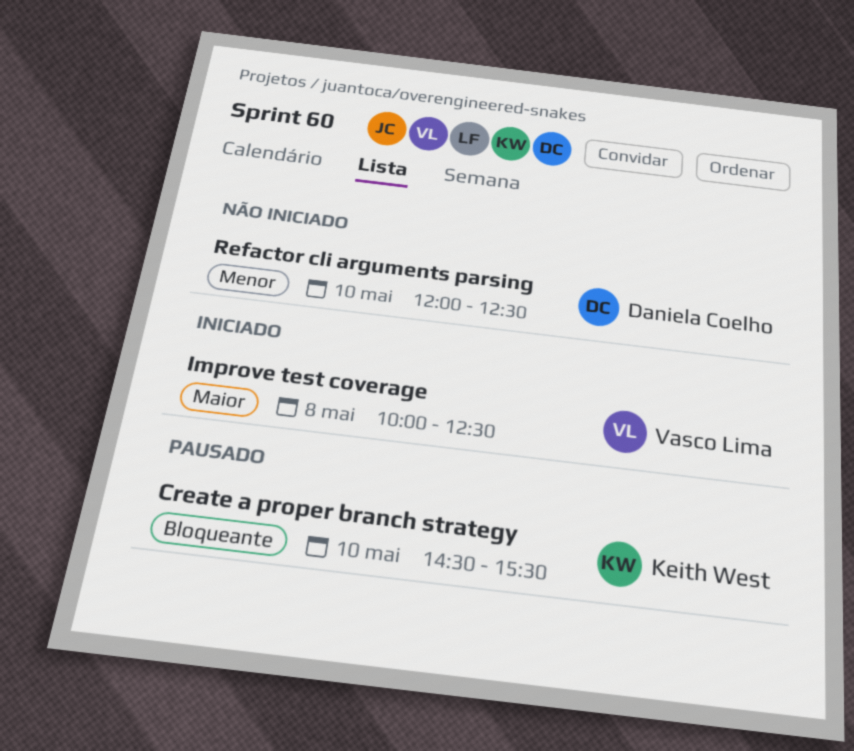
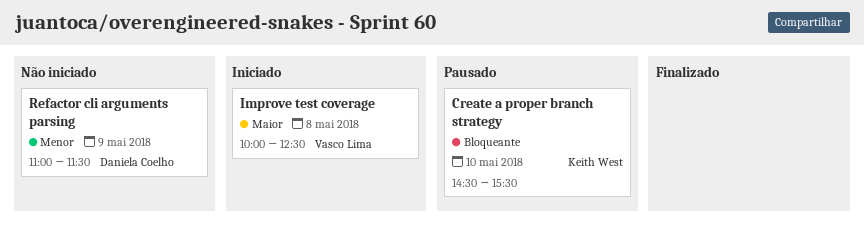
Refactor cli arguments parsing, day: May 10 -> May 9
Refactor cli arguments parsing, begins: 12:00 -> 11:00
Refactor cli arguments parsing, ends: 12:30 -> 11:30

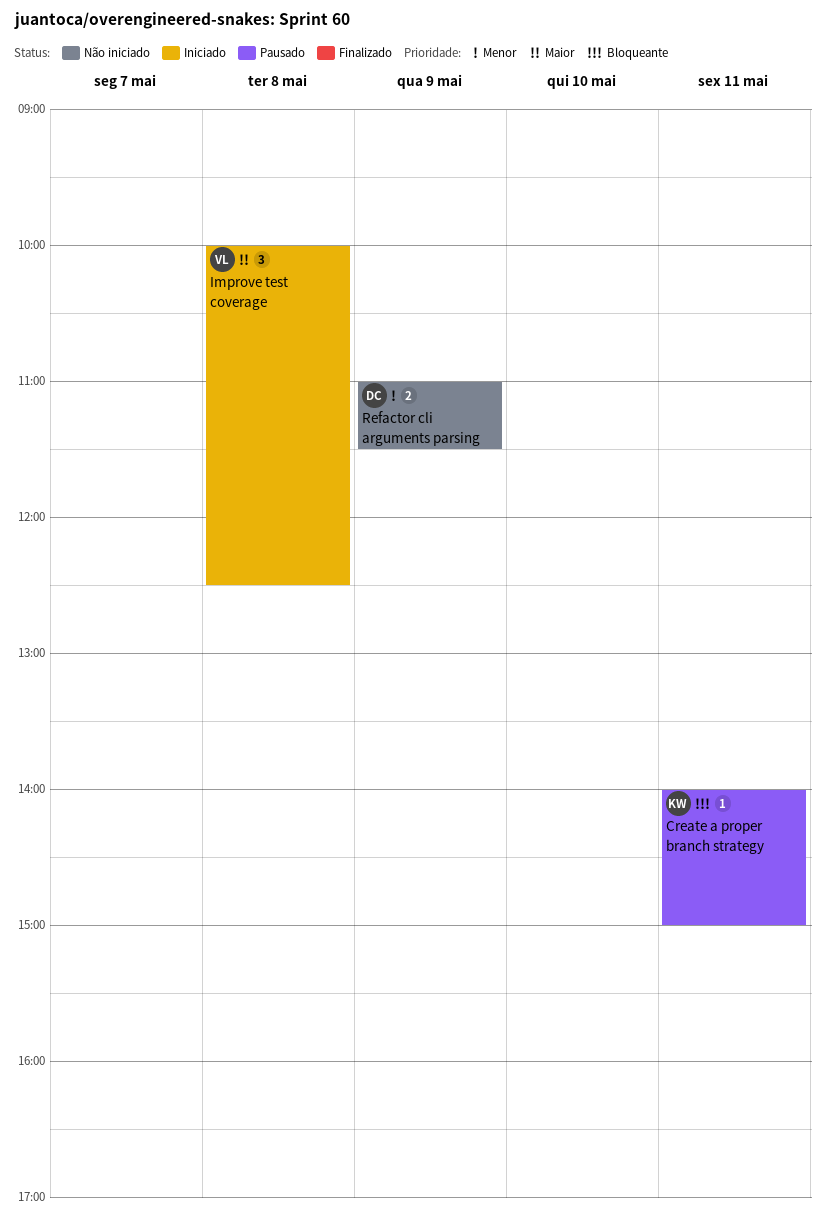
Create a proper branch strategy, day: May 10 -> May 11
Create a proper branch strategy, begins: 14:30 -> 14:00
Create a proper branch strategy, ends: 15:30 -> 15:00

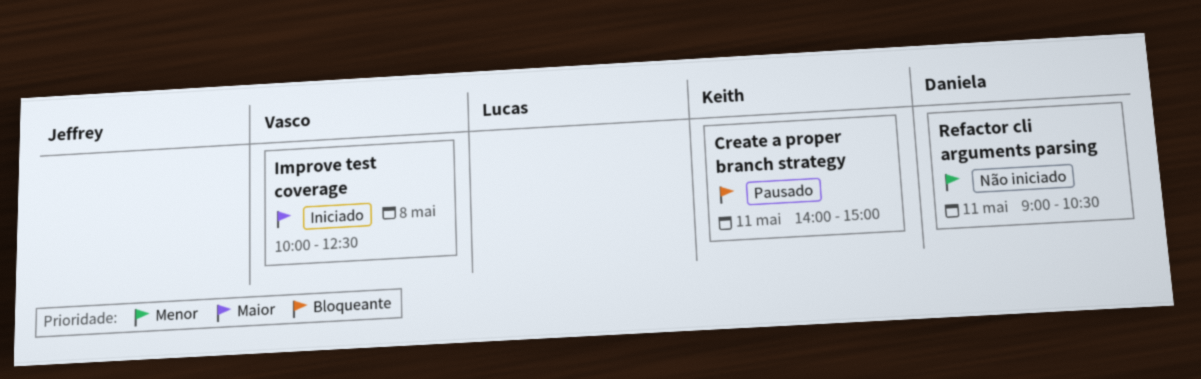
Refactor cli arguments parsing, day: May 9 -> May 11
Refactor cli arguments parsing, begins: 11:00 -> 09:00
Refactor cli arguments parsing, ends: 11:30 -> 10:30

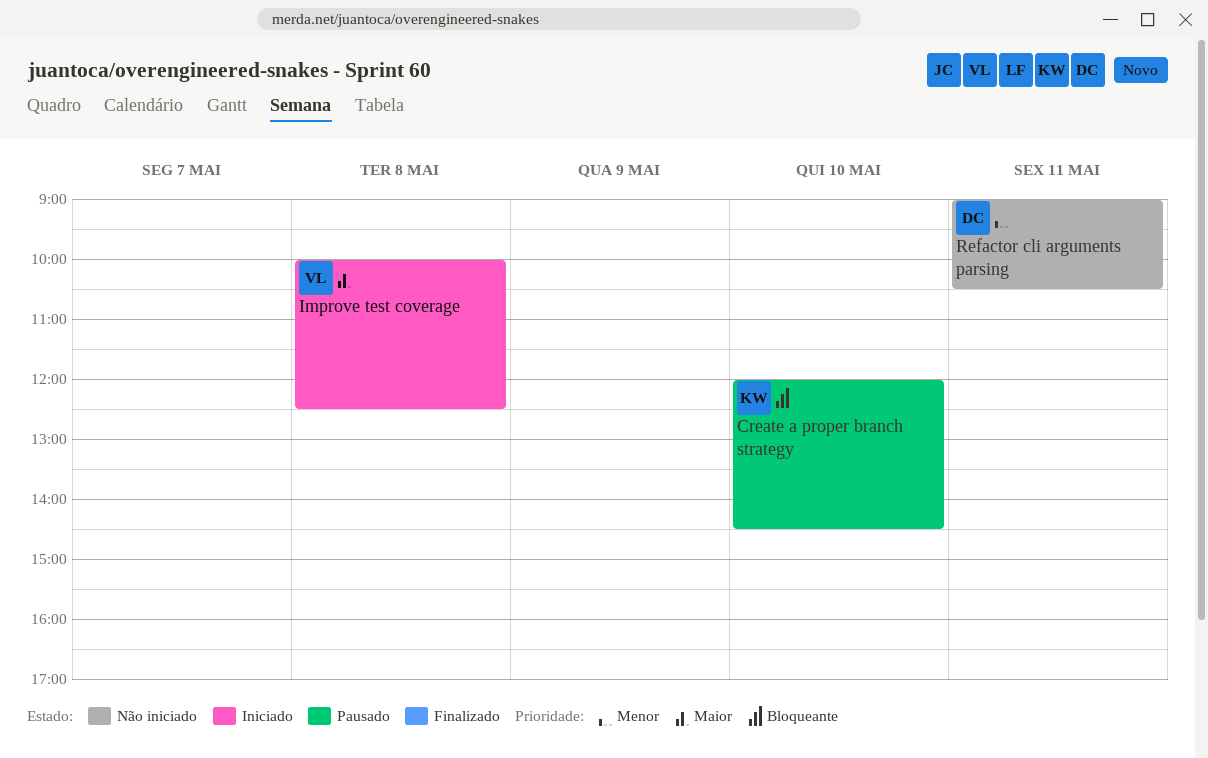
Create a proper branch strategy, day: May 11 -> May 10
Create a proper branch strategy, begins: 14:00 -> 12:00
Create a proper branch strategy, ends: 15:00 -> 14:30

